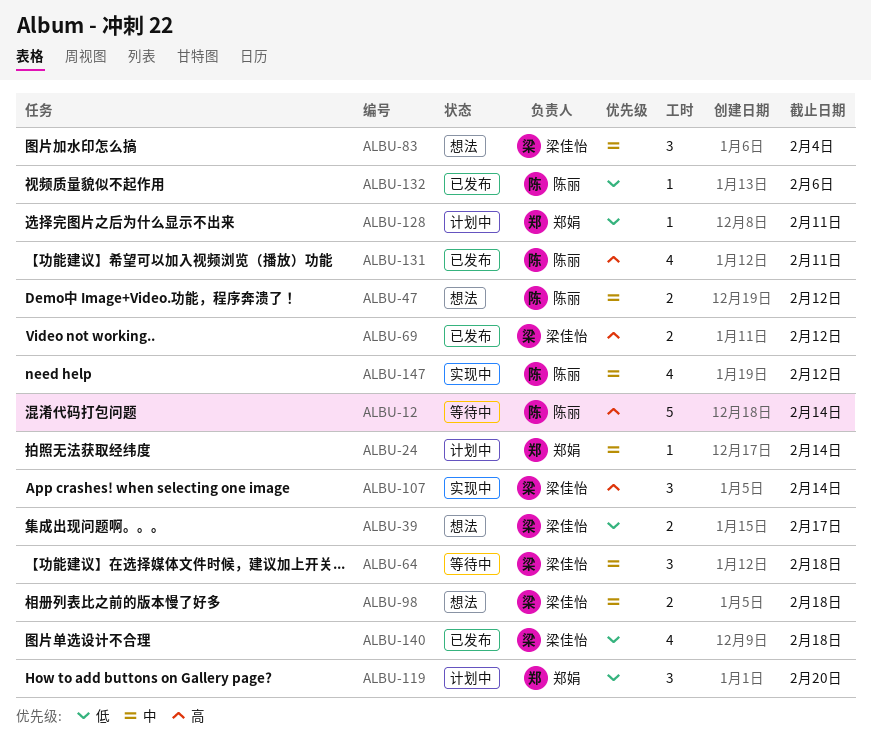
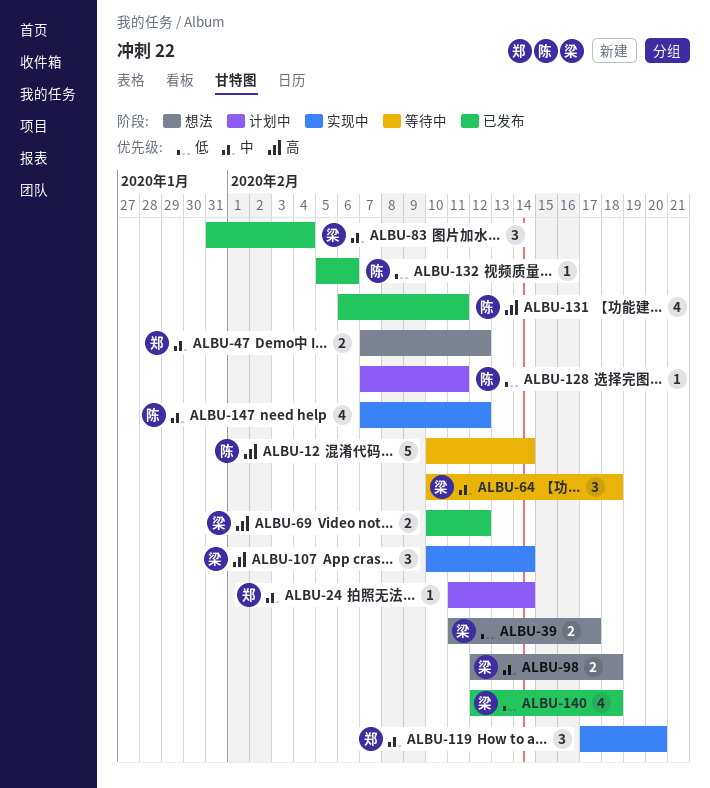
ALBU-47, owner: 陈丽 -> 郑娟
ALBU-83, status: 想法 -> 已发布
ALBU-119, status: 计划中 -> 实现中
ALBU-119, priority: 低 -> 中
ALBU-128, owner: 郑娟 -> 陈丽

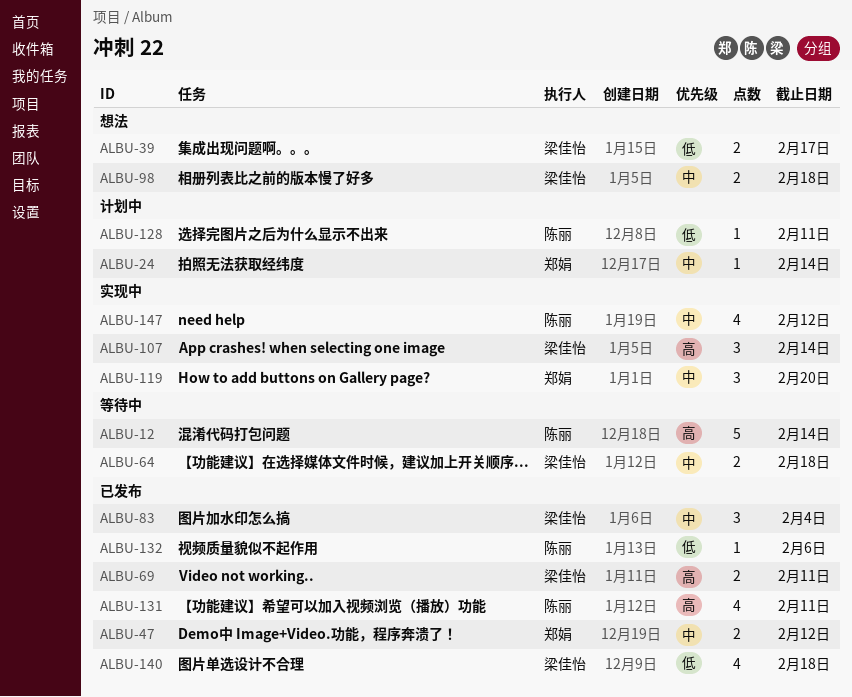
ALBU-47, status: 想法 -> 已发布
ALBU-64, estimate: 3 -> 2
ALBU-69, due: Feb 12 -> Feb 11

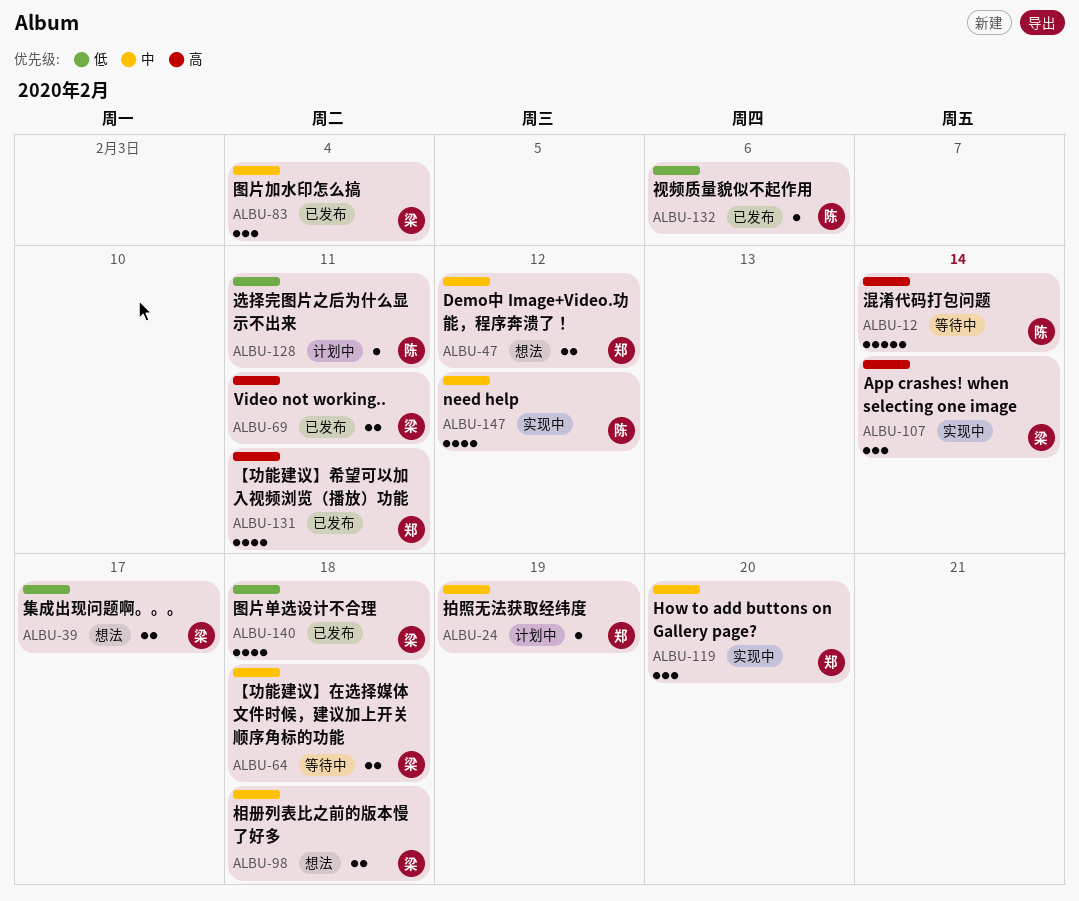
ALBU-24, due: Feb 14 -> Feb 19
ALBU-47, status: 已发布 -> 想法
ALBU-131, owner: 陈丽 -> 郑娟

